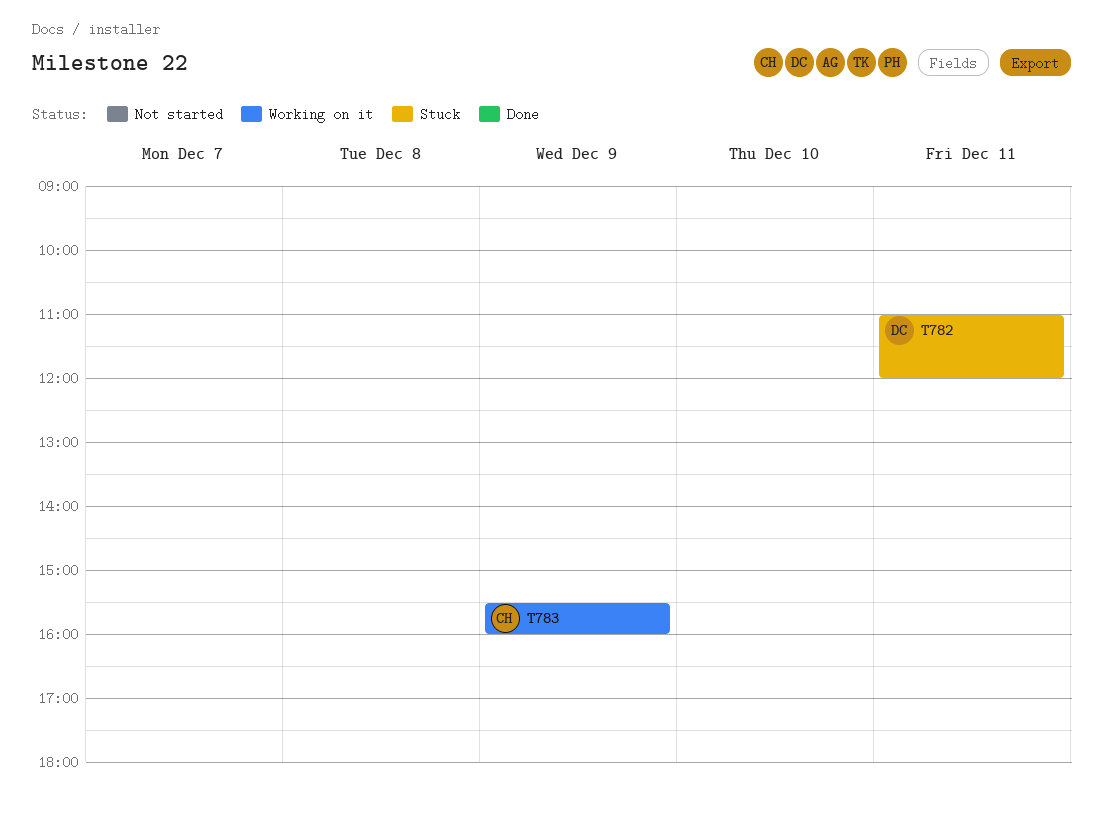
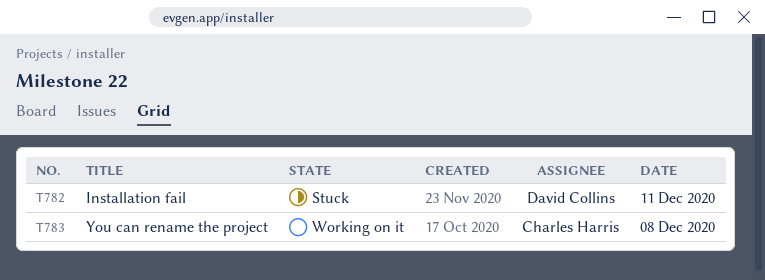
T783, day: Dec 9 -> Dec 8

